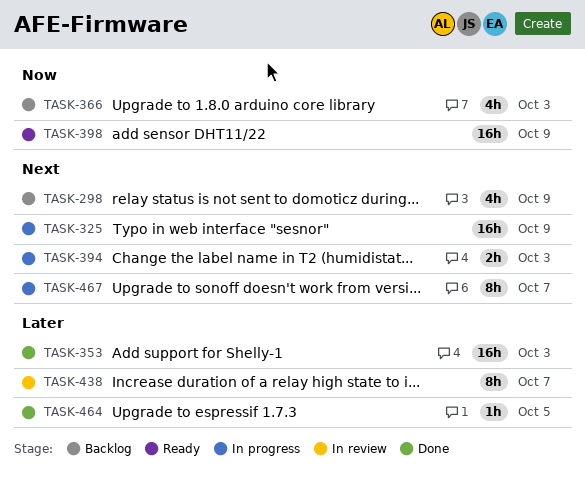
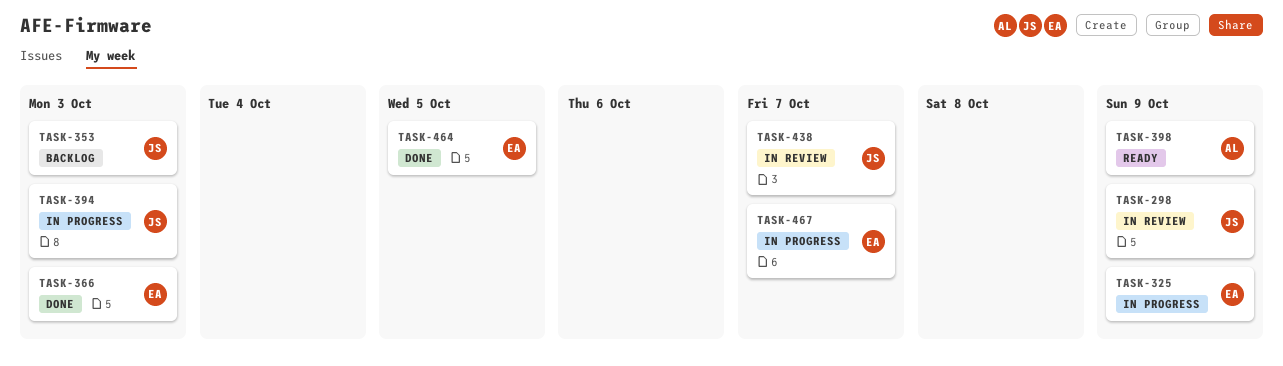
TASK-298, status: Backlog -> In review
TASK-353, status: Done -> Backlog
TASK-366, status: Backlog -> Done

